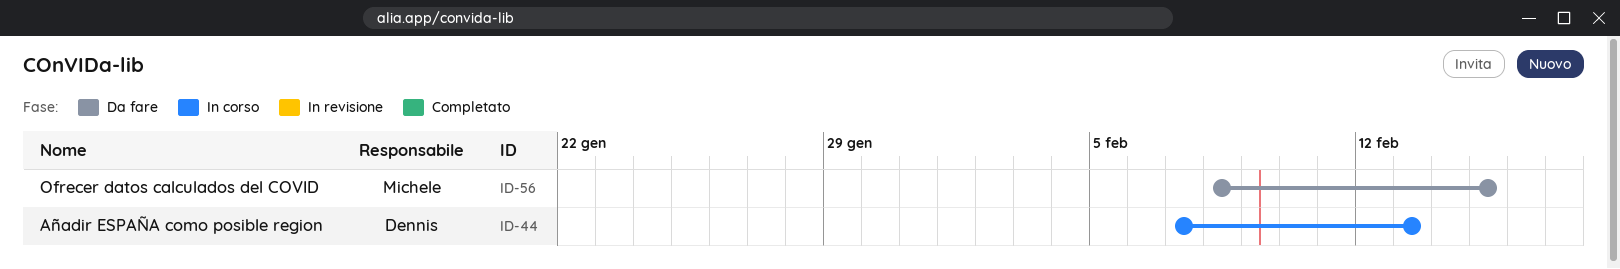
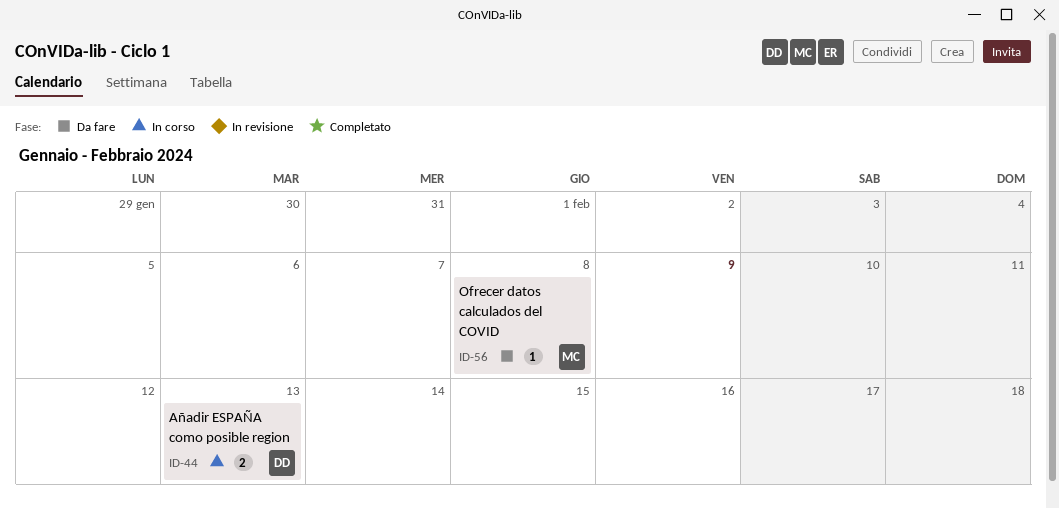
ID-56, due: Feb 15 -> Feb 8

